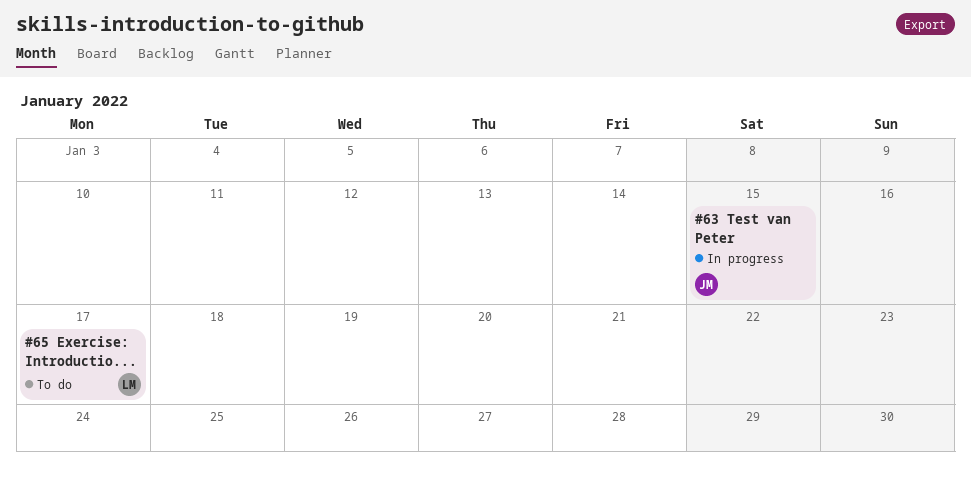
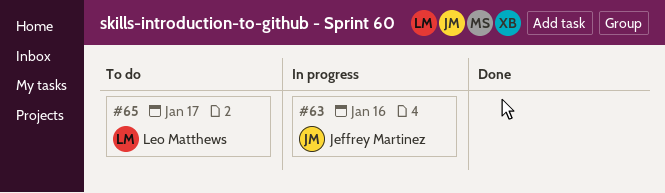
#63, due: Jan 15 -> Jan 16

